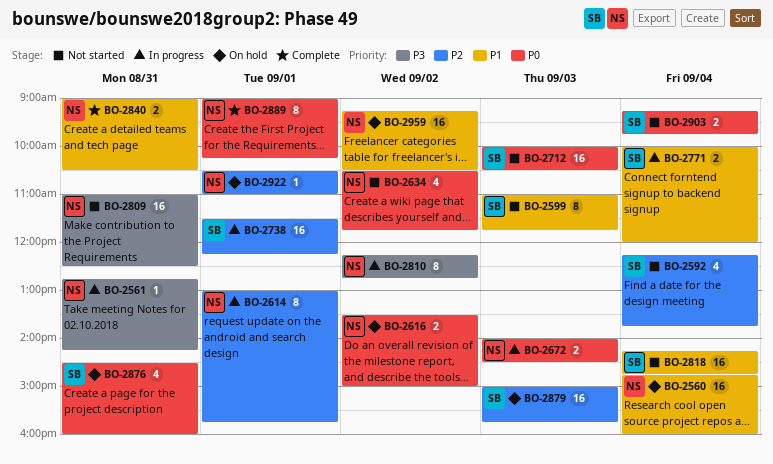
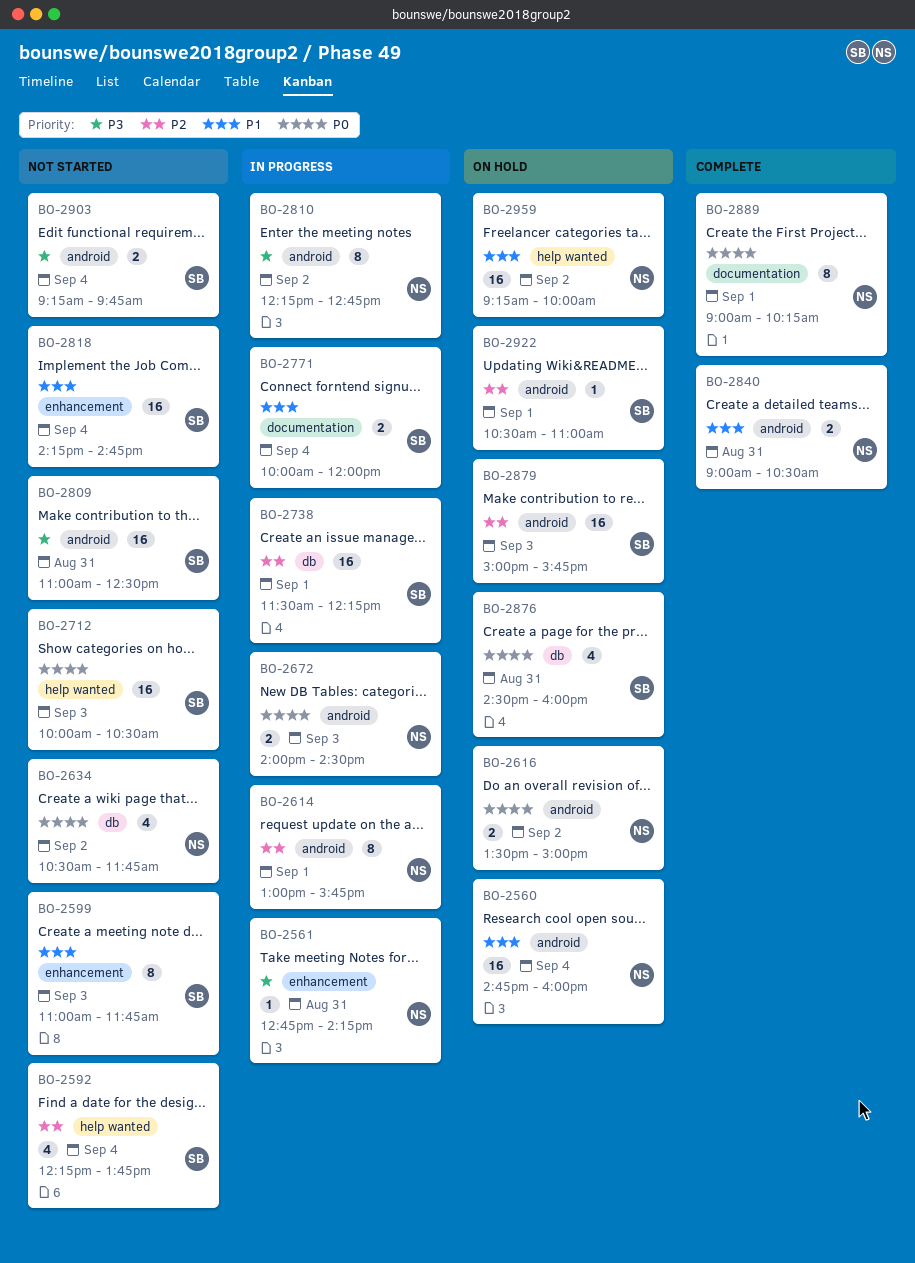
BO-2809, owner: NS -> SB
BO-2903, priority: P0 -> P3
BO-2922, owner: NS -> SB
BO-2959, ends: 10:30 -> 10:00

